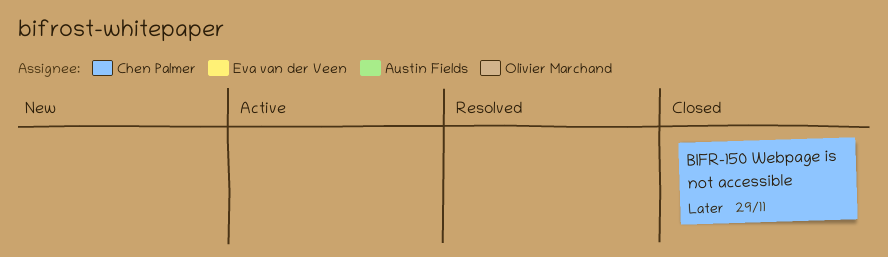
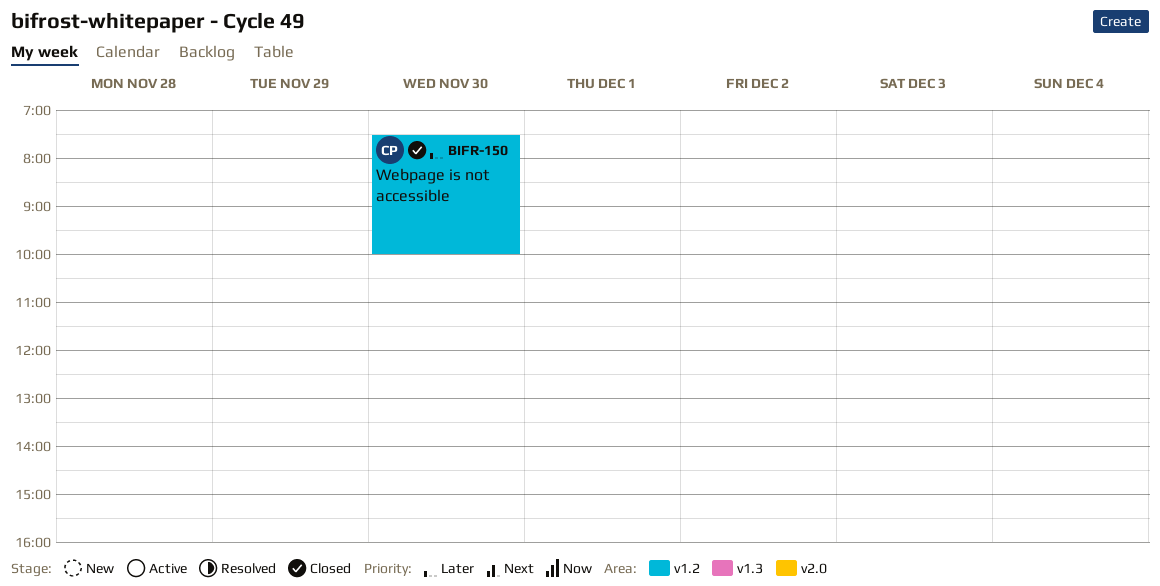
BIFR-150, day: Nov 29 -> Nov 30

